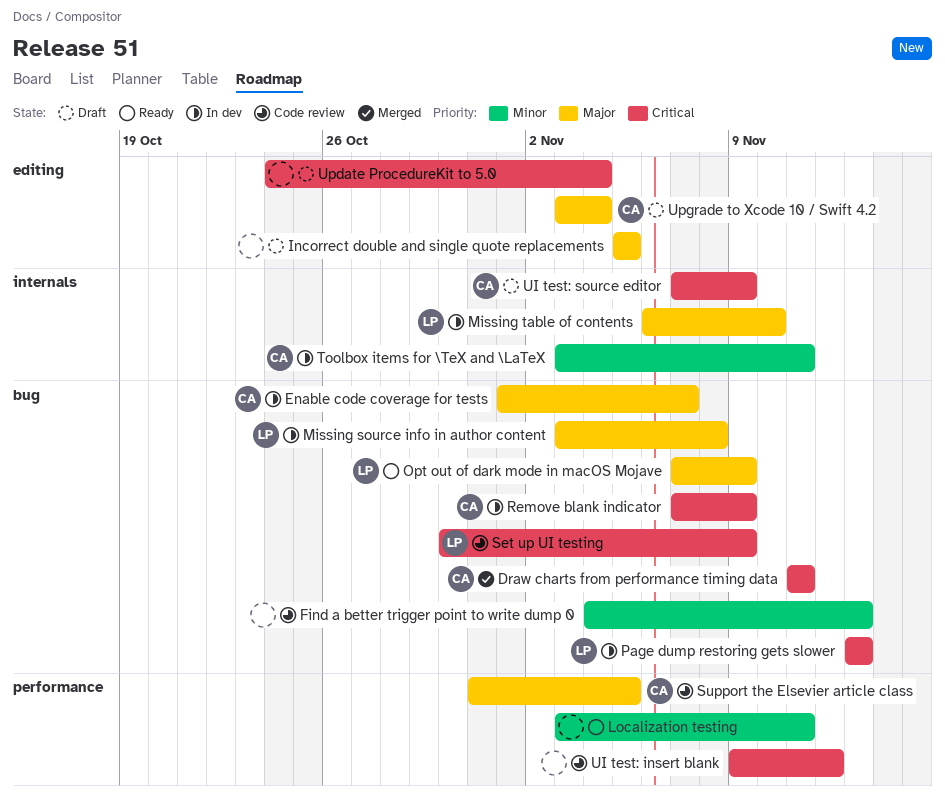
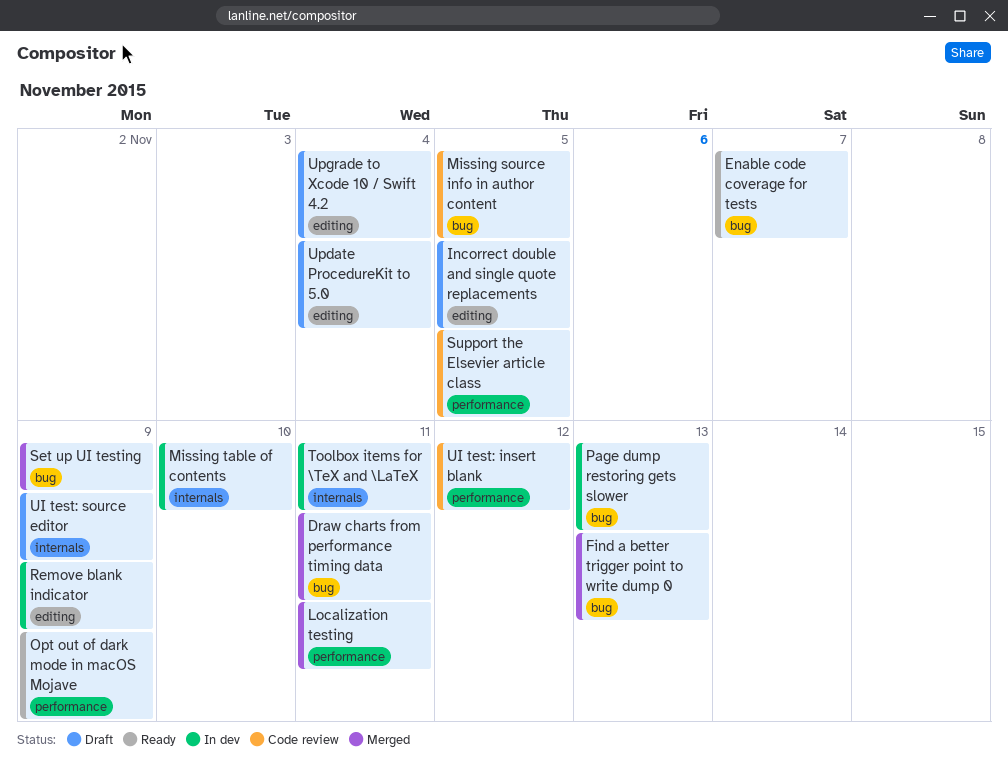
Enable code coverage for tests, status: In dev -> Ready
Find a better trigger point to write dump 0, status: Code review -> Merged
Localization testing, status: Ready -> Merged
Missing source info in author content, status: In dev -> Code review
Missing source info in author content, due: Nov 8 -> Nov 5
Opt out of dark mode in macOS Mojave, label: bug -> performance
Remove blank indicator, label: bug -> editing
Set up UI testing, status: Code review -> Merged

